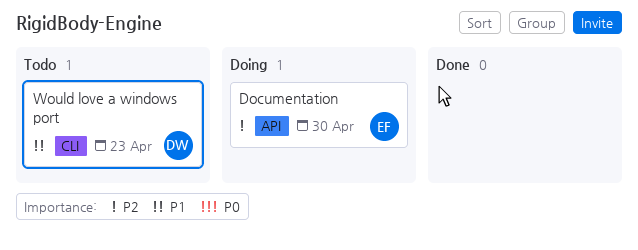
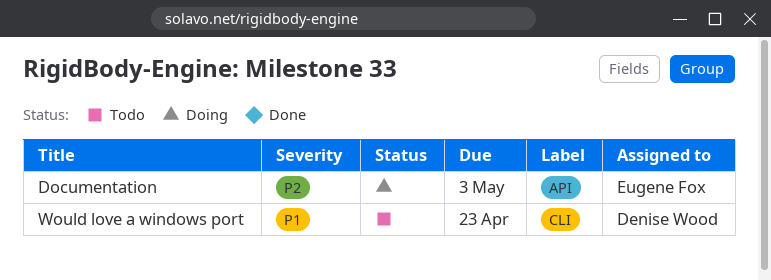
Documentation, due: Apr 30 -> May 3

